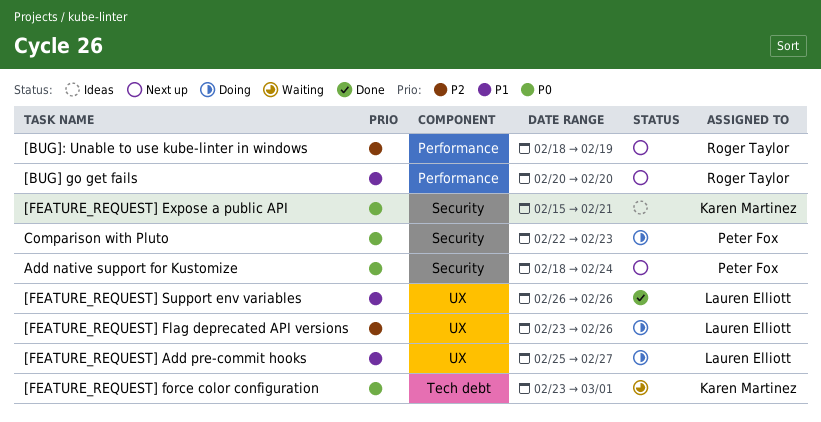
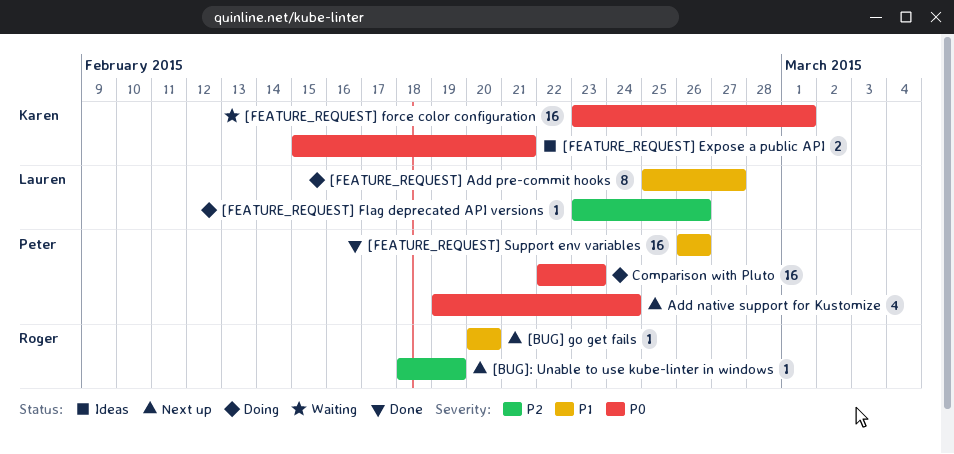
[FEATURE_REQUEST] Support env variables, owner: Lauren Elliott -> Peter Fox
Add native support for Kustomize, start: Feb 18 -> Feb 19

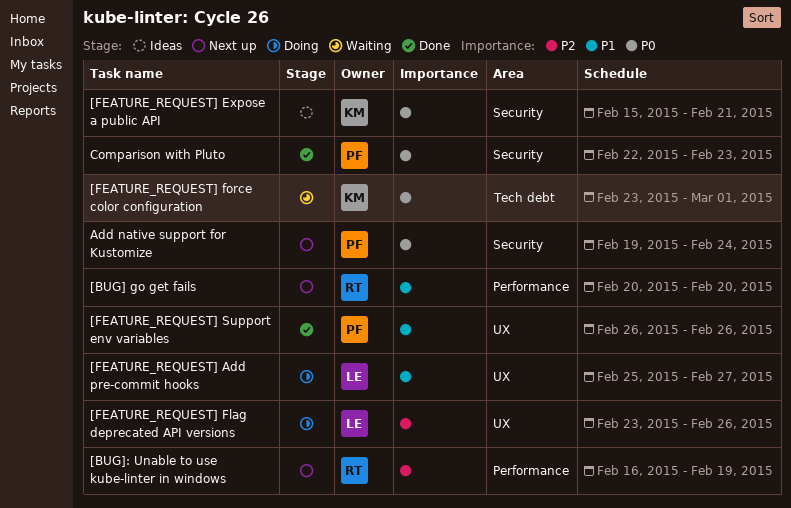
[BUG]: Unable to use kube-linter in windows, start: Feb 18 -> Feb 16
Comparison with Pluto, status: Doing -> Done

